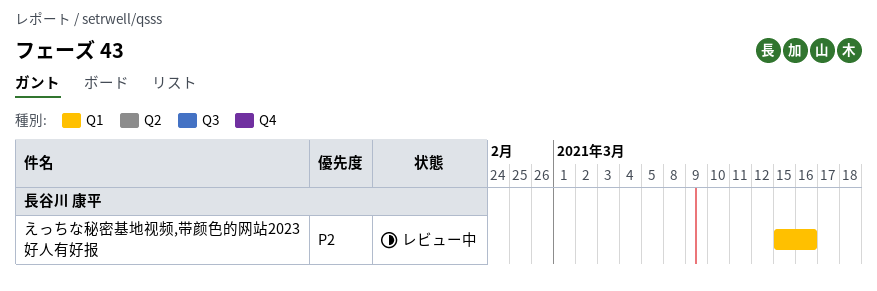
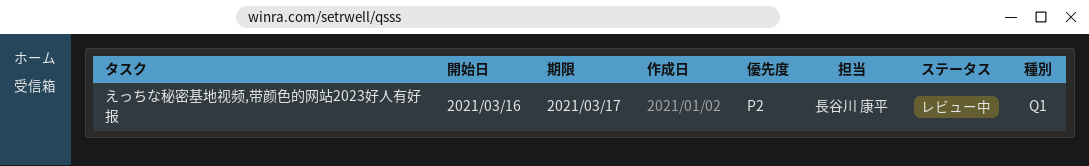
えっちな秘密基地视频,带颜色的网站2023好人有好报, start: Mar 15 -> Mar 16
えっちな秘密基地视频,带颜色的网站2023好人有好报, due: Mar 16 -> Mar 17

